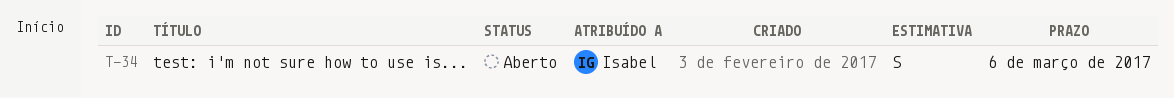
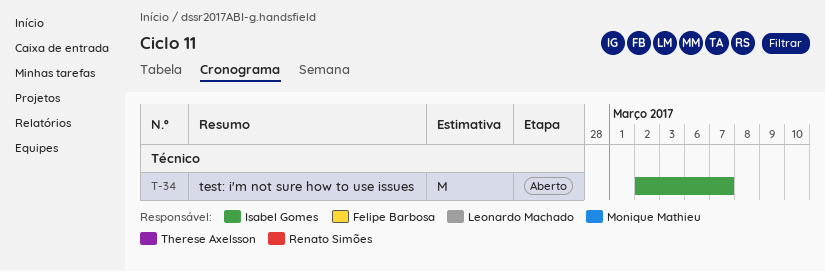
T-34, estimate: S -> M
T-34, due: Mar 6 -> Mar 7

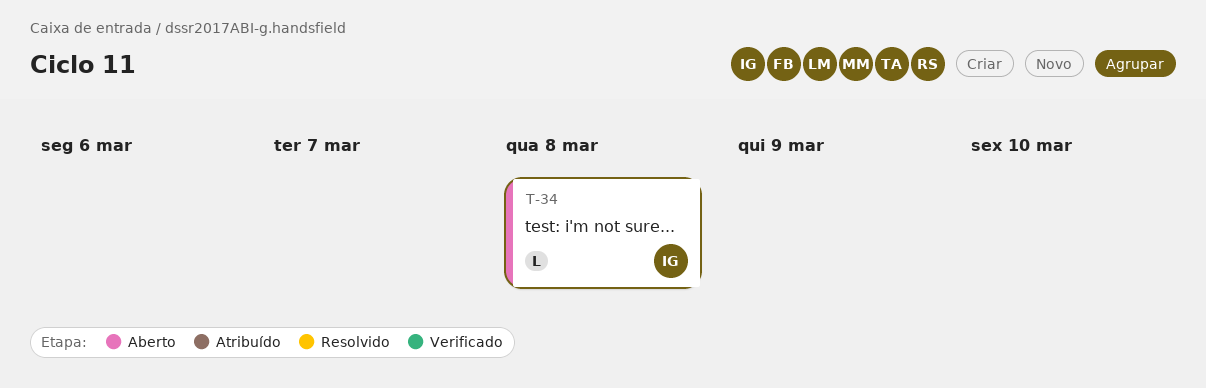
T-34, estimate: M -> L
T-34, due: Mar 7 -> Mar 8

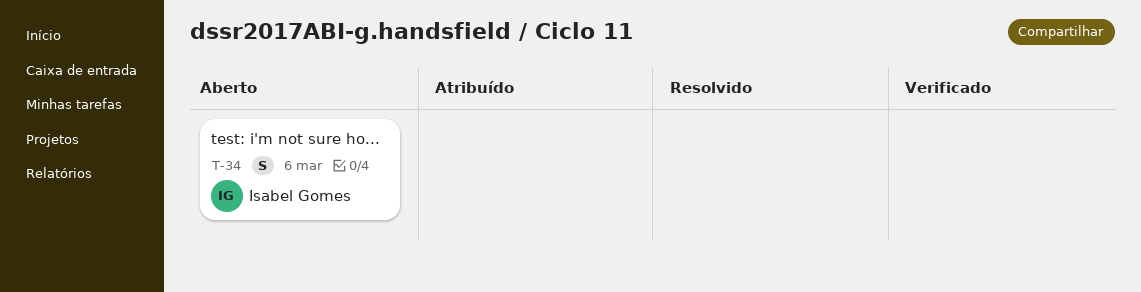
T-34, estimate: L -> S
T-34, due: Mar 8 -> Mar 6

